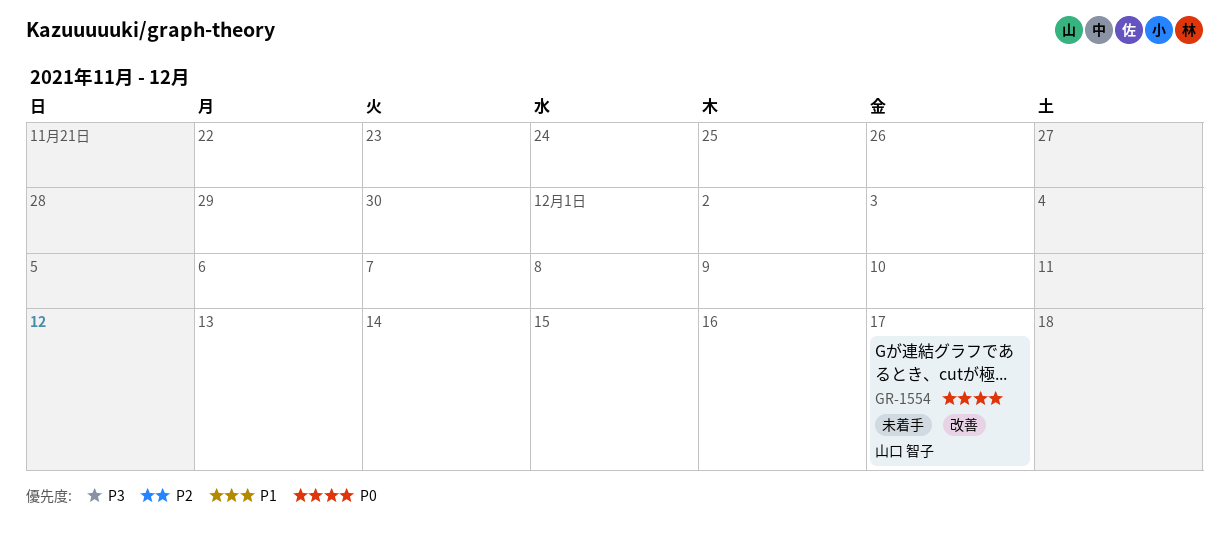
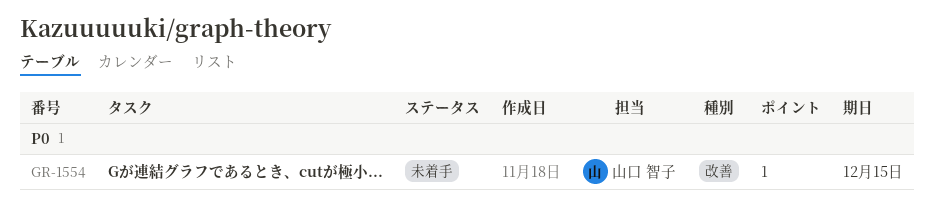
GR-1554, due: Dec 17 -> Dec 15

